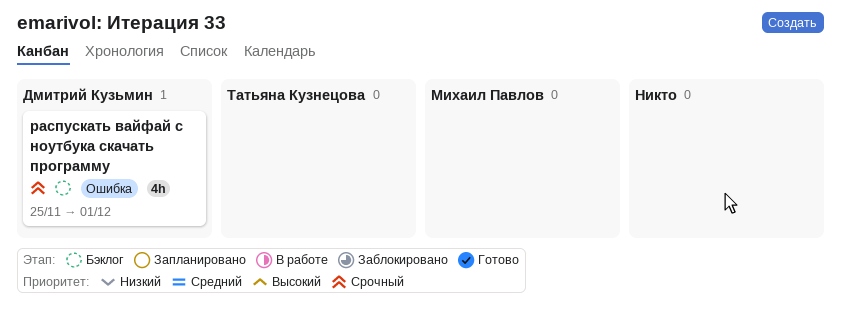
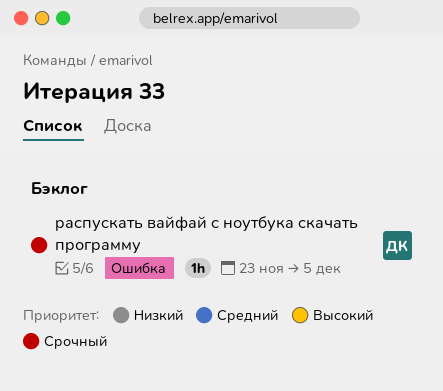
распускать вайфай с ноутбука скачать программу, estimate: 4h -> 1h
распускать вайфай с ноутбука скачать программу, start: Nov 25 -> Nov 23
распускать вайфай с ноутбука скачать программу, due: Dec 1 -> Dec 5

